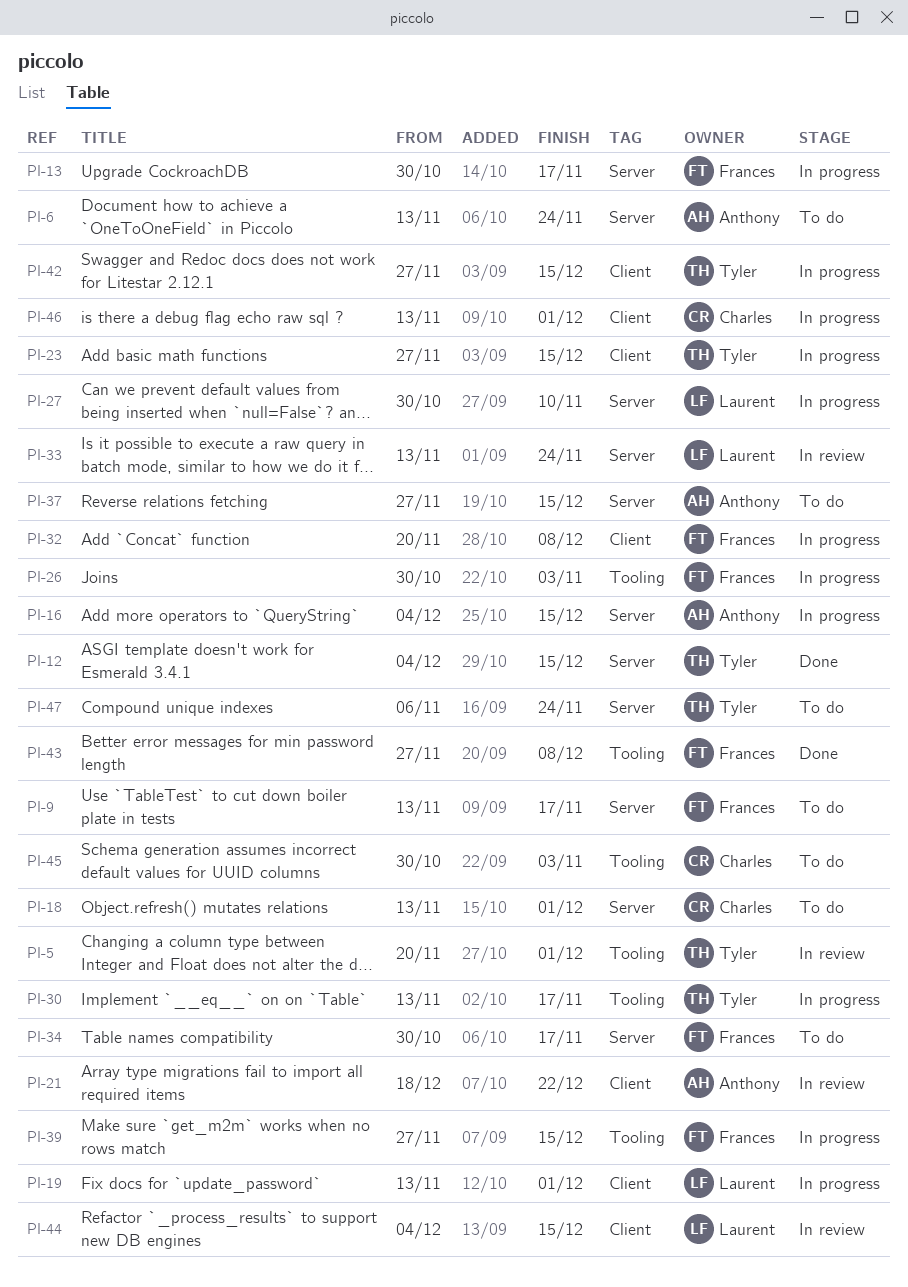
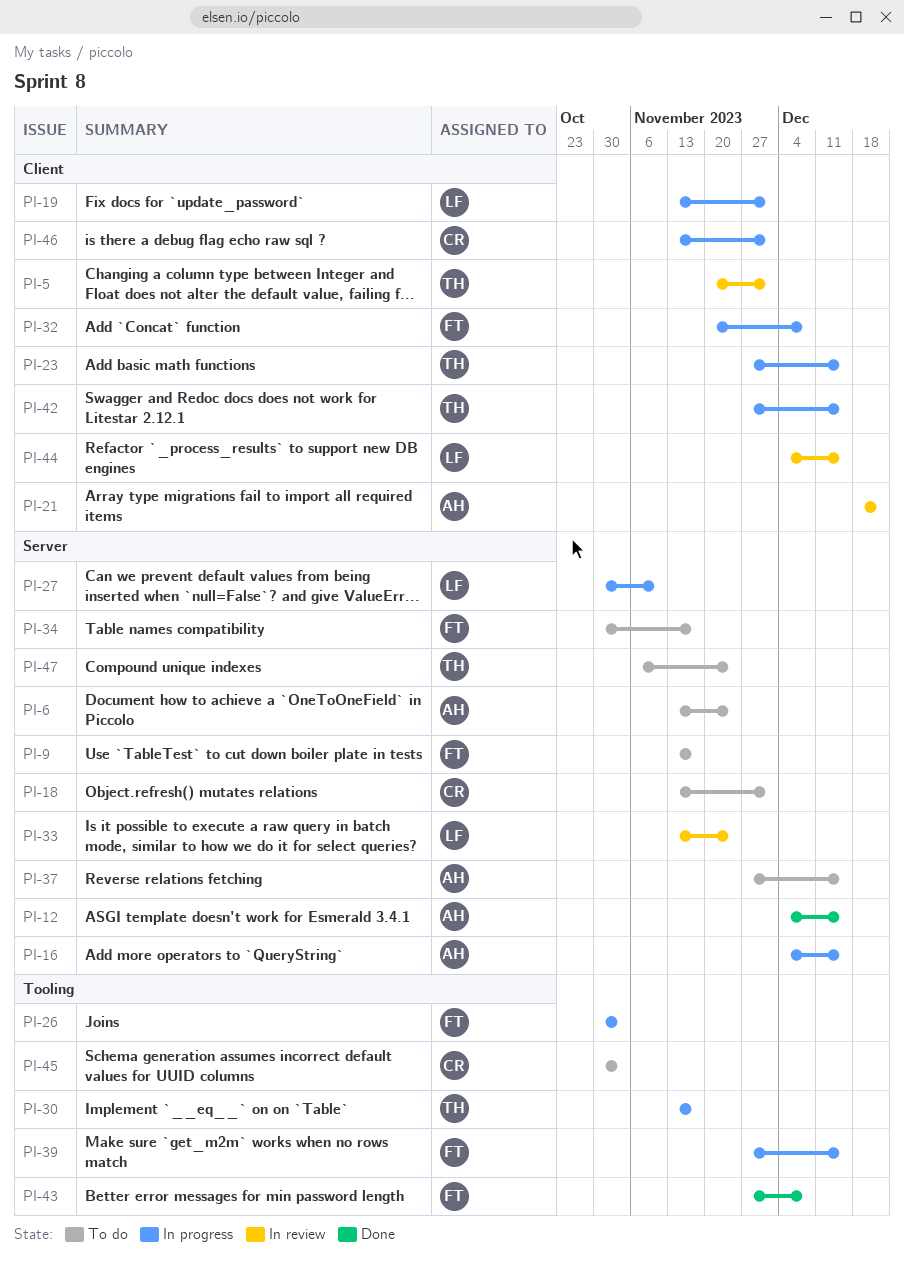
PI-5, label: Tooling -> Client
PI-12, owner: Tyler -> Anthony
PI-13: present -> none

